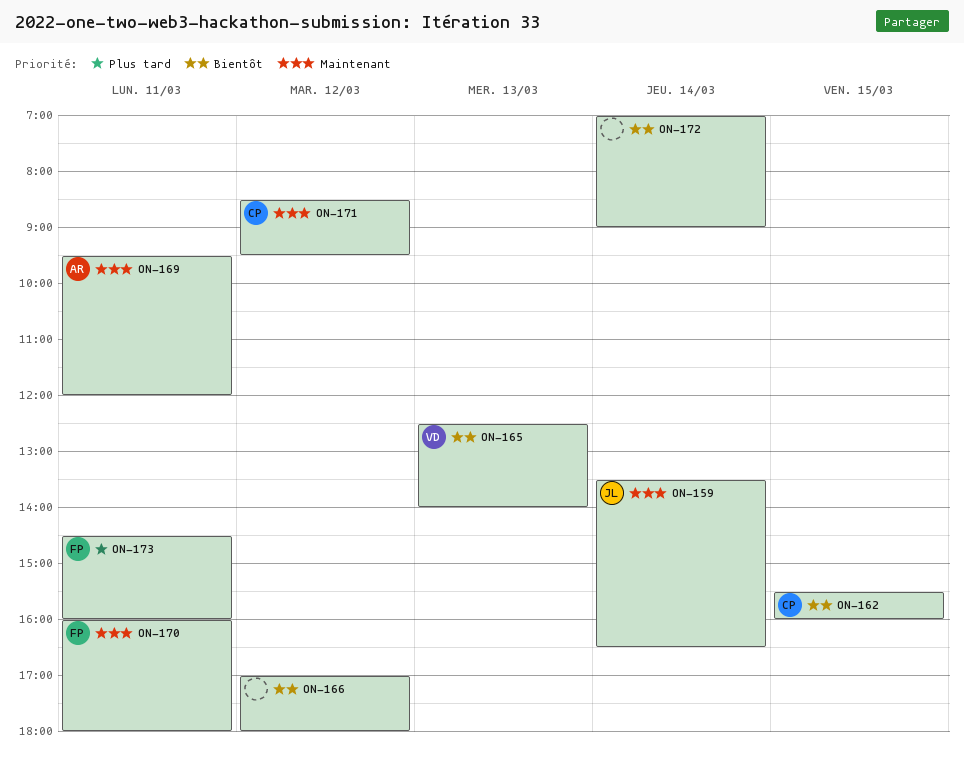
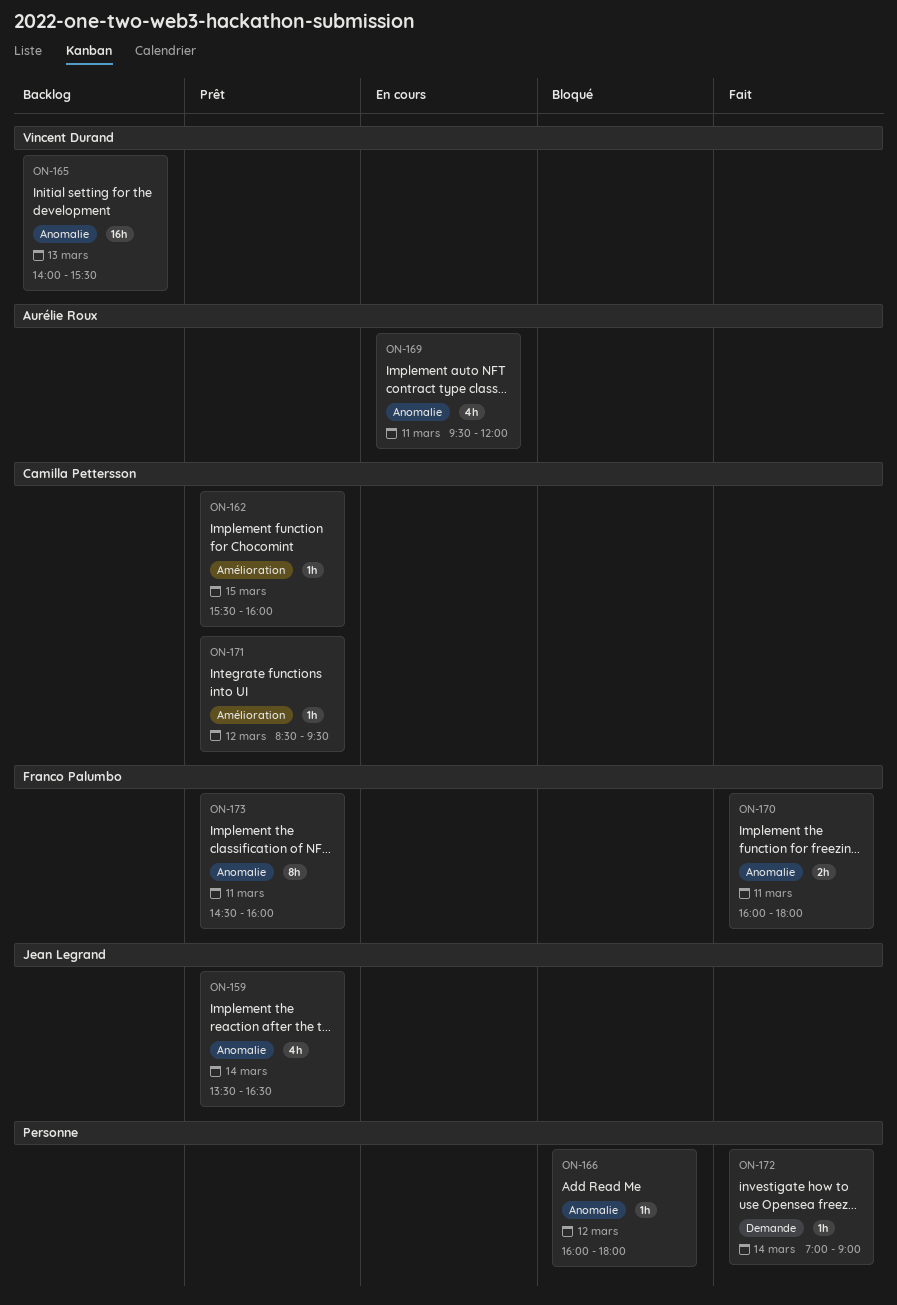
ON-165, begins: 12:30 -> 14:00
ON-165, ends: 14:00 -> 15:30
ON-166, begins: 17:00 -> 16:00

